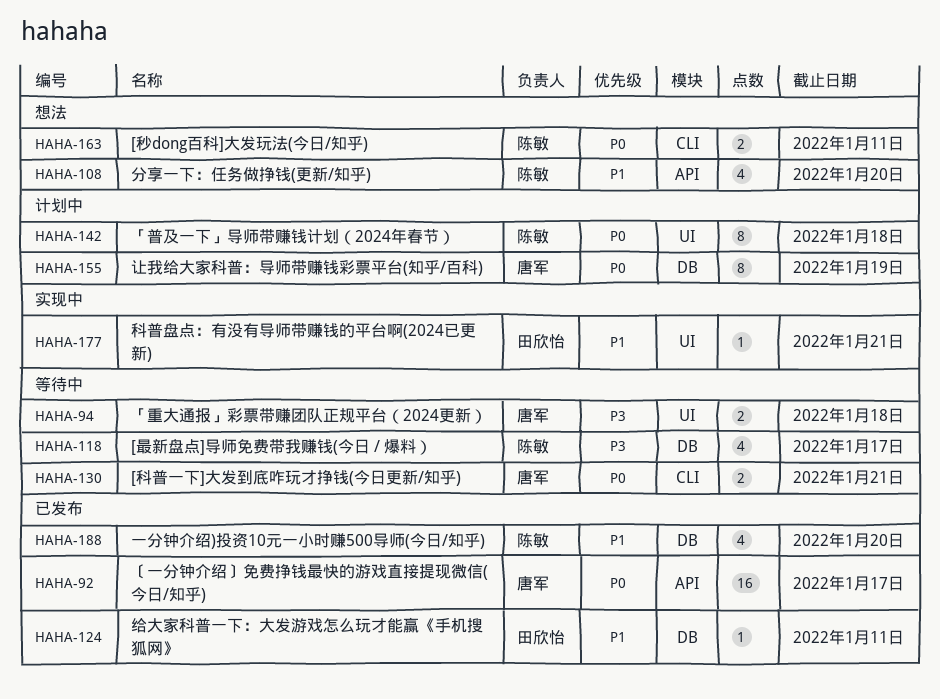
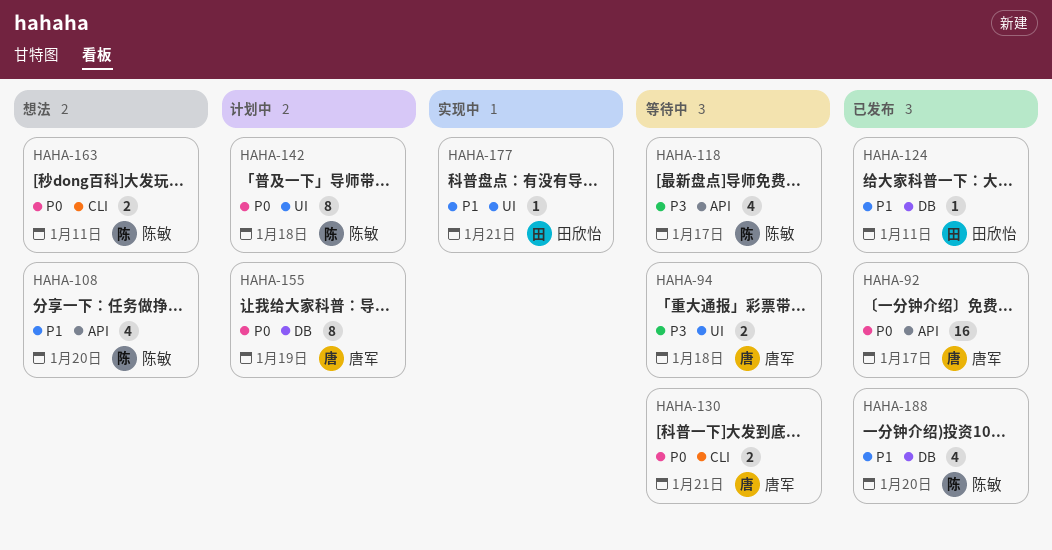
HAHA-118, label: DB -> API

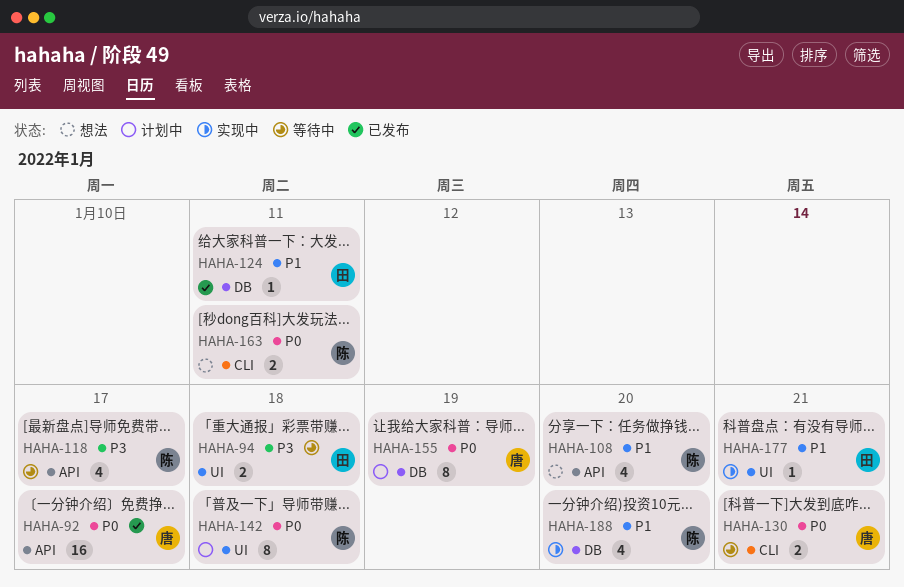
HAHA-94, owner: 唐军 -> 田欣怡
HAHA-188, status: 已发布 -> 实现中

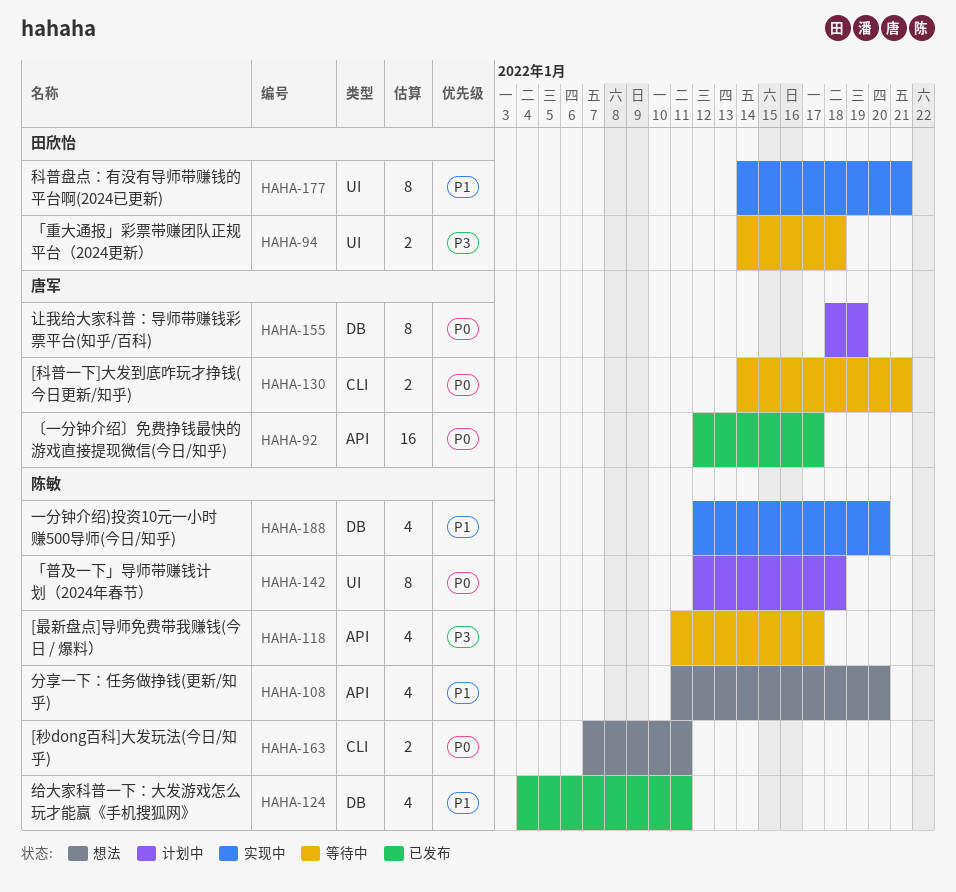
HAHA-124, owner: 田欣怡 -> 陈敏
HAHA-124, estimate: 1 -> 4
HAHA-177, estimate: 1 -> 8

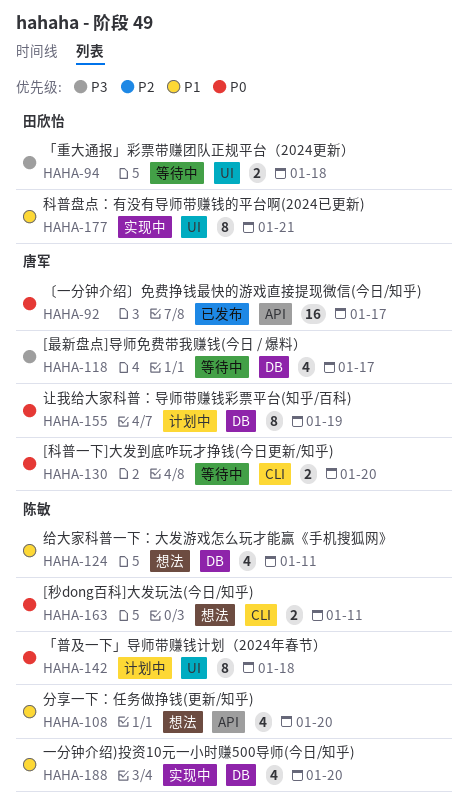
HAHA-118, owner: 陈敏 -> 唐军
HAHA-118, label: API -> DB
HAHA-124, status: 已发布 -> 想法
HAHA-130, due: Jan 21 -> Jan 20

